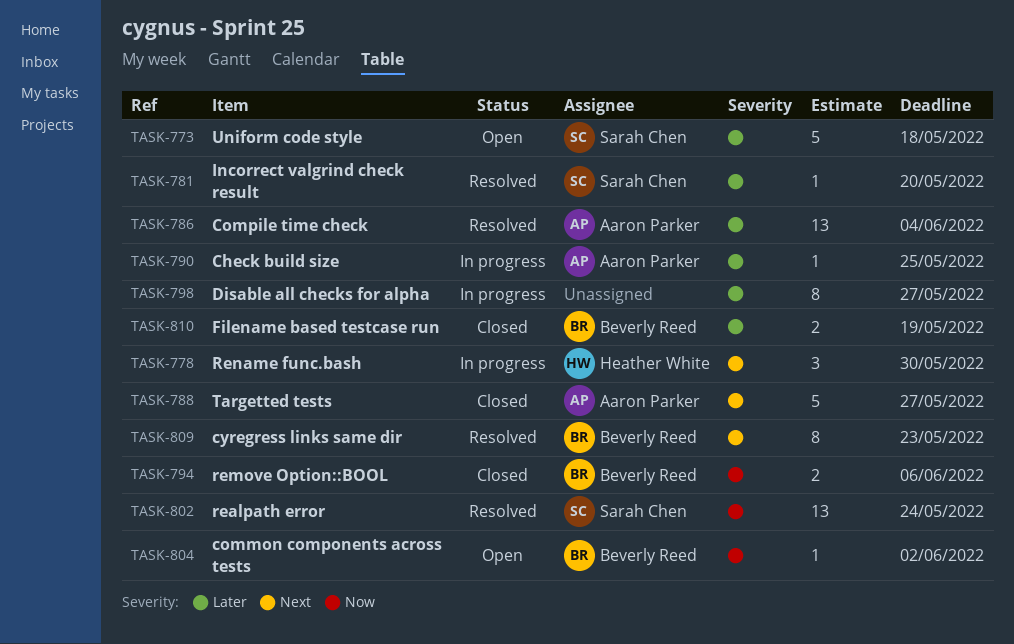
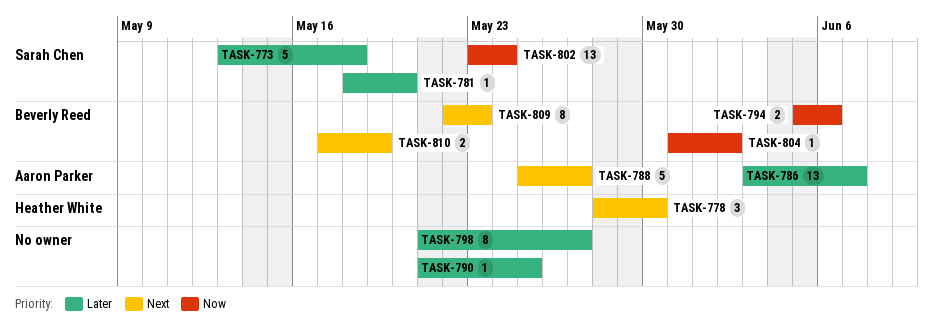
TASK-786, due: Jun 4 -> Jun 7
TASK-790, owner: Aaron Parker -> none
TASK-810, priority: Later -> Next

